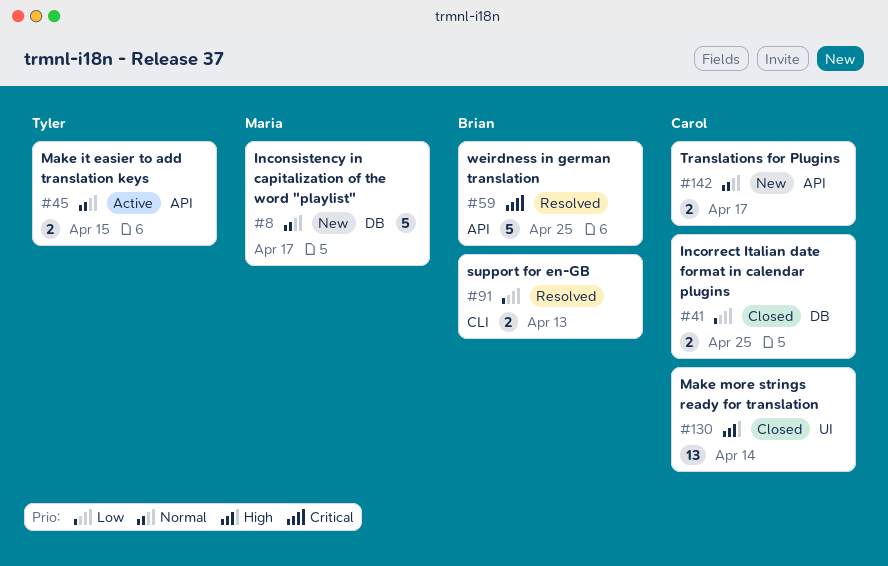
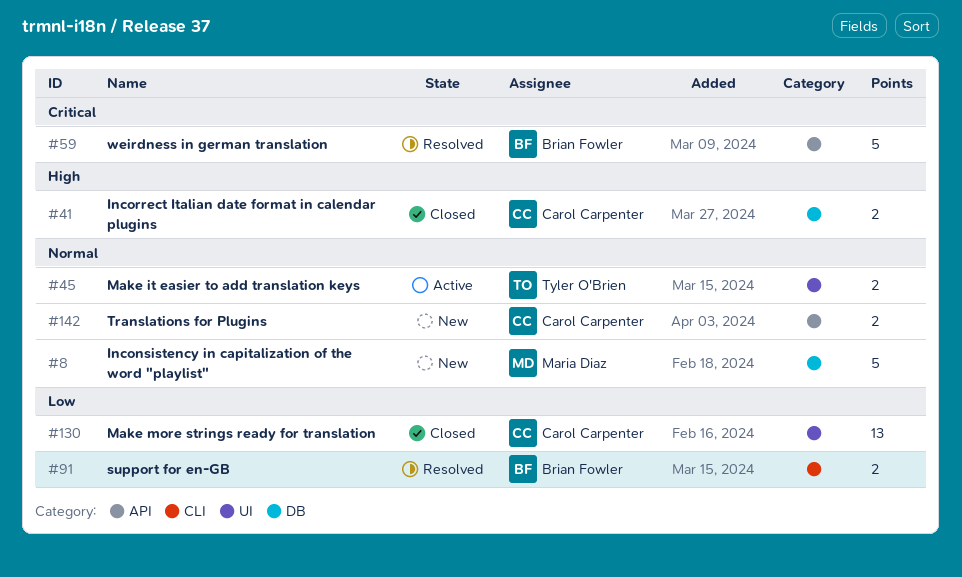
#41, priority: Low -> High
#45, label: API -> UI
#130, priority: High -> Low

